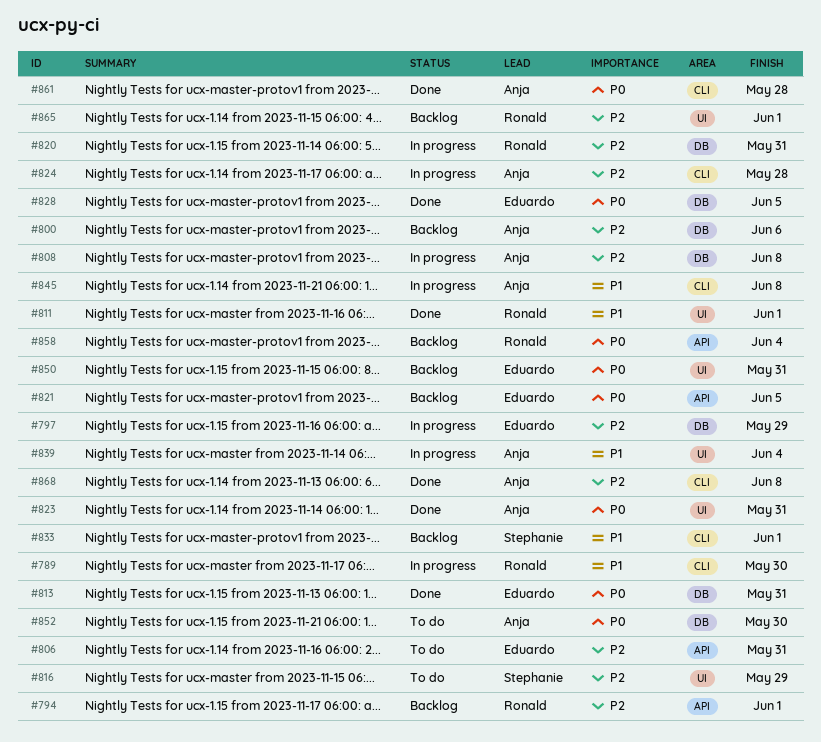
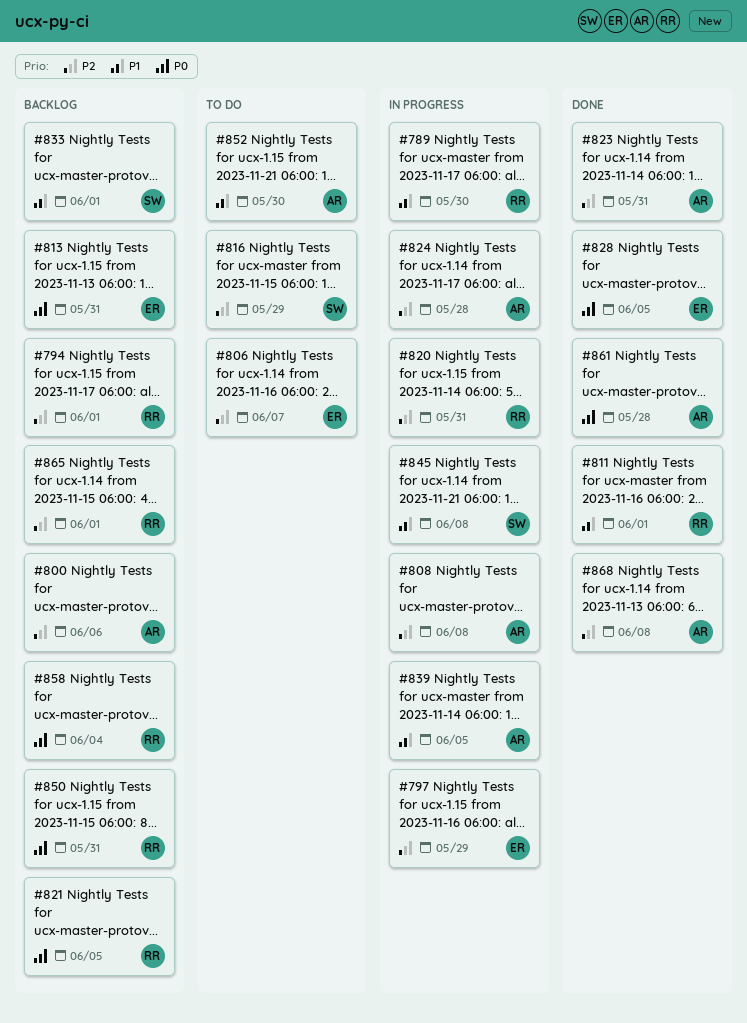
#806, due: May 31 -> Jun 7
#813, status: Done -> Backlog
#821, owner: Eduardo -> Ronald
#823, priority: P0 -> P2
#839, due: Jun 4 -> Jun 5
#845, owner: Anja -> Stephanie
#850, owner: Eduardo -> Ronald
#852, priority: P0 -> P1

